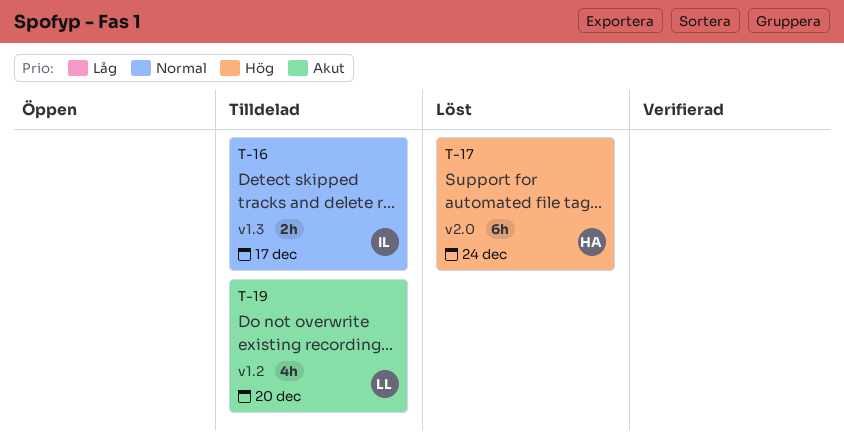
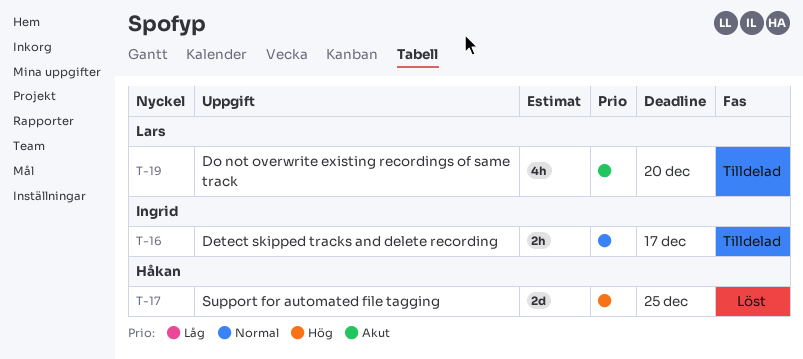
T-17, estimate: 6h -> 2d
T-17, due: Dec 24 -> Dec 25

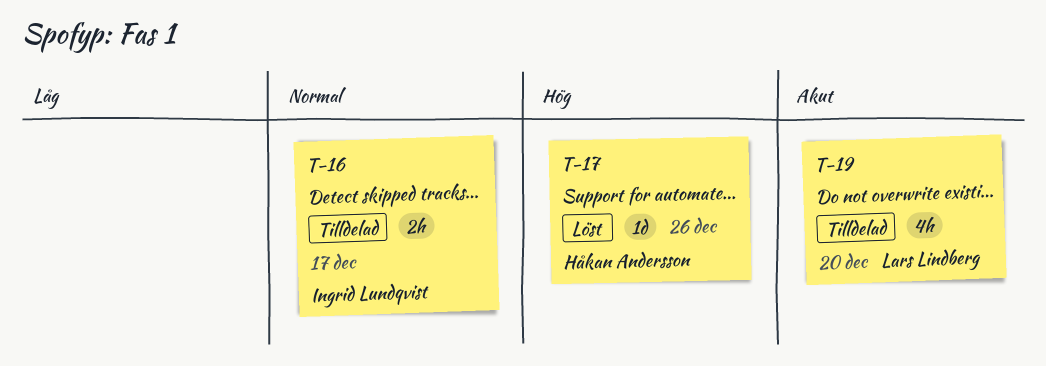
T-17, estimate: 2d -> 1d
T-17, due: Dec 25 -> Dec 26

